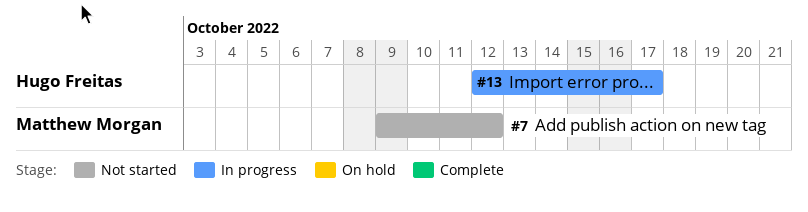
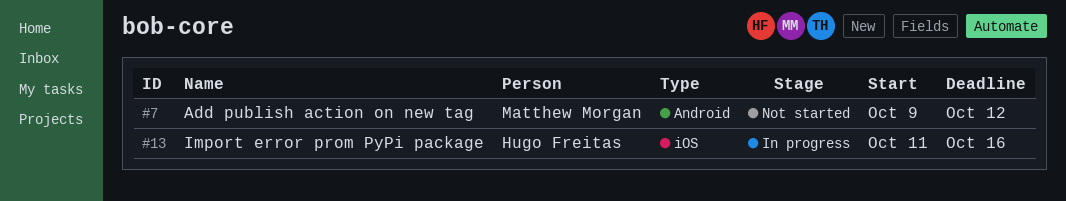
#13, start: Oct 12 -> Oct 11
#13, due: Oct 17 -> Oct 16

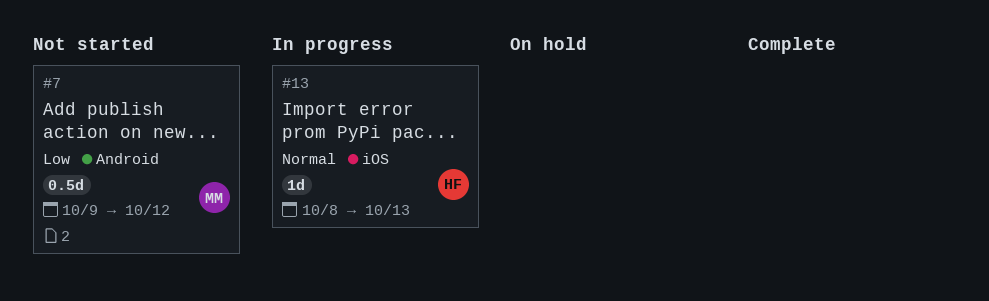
#13, start: Oct 11 -> Oct 8
#13, due: Oct 16 -> Oct 13

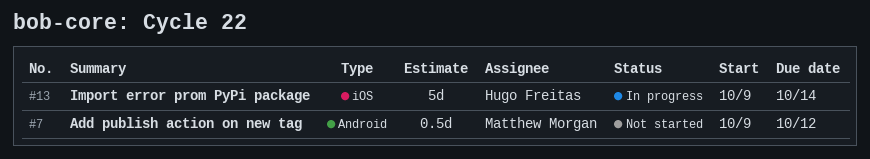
#13, estimate: 1d -> 5d
#13, start: Oct 8 -> Oct 9
#13, due: Oct 13 -> Oct 14

